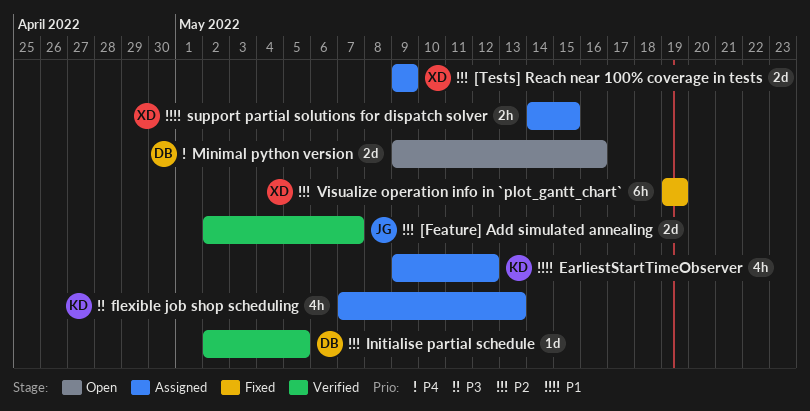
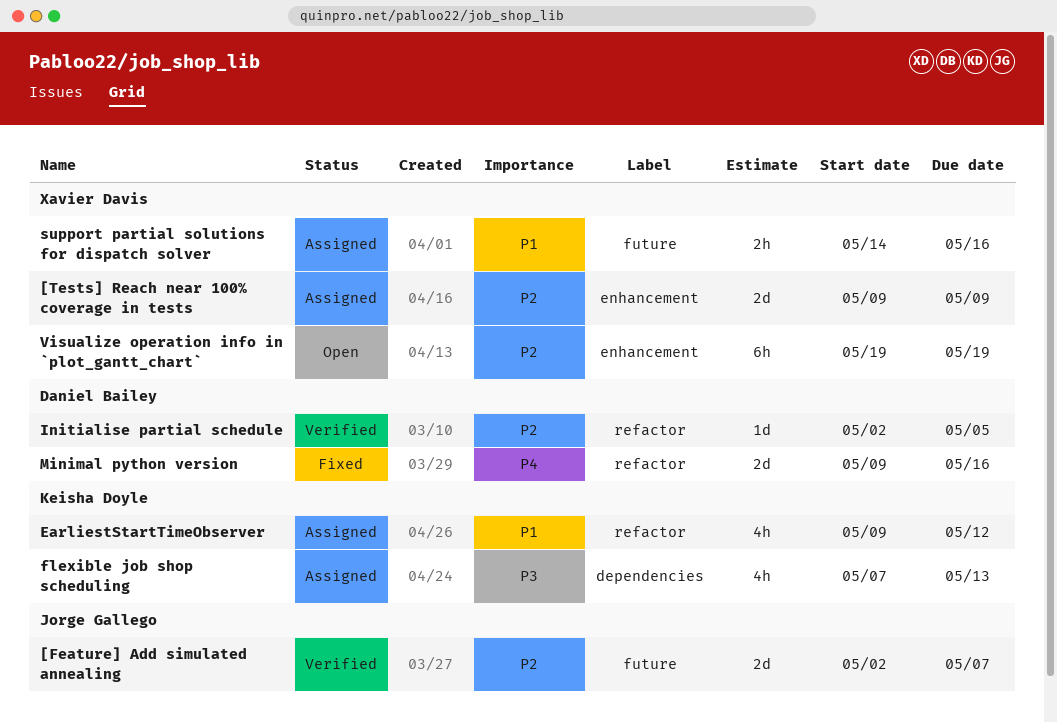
Minimal python version, status: Open -> Fixed
support partial solutions for dispatch solver, due: May 15 -> May 16
Visualize operation info in `plot_gantt_chart`, status: Fixed -> Open

